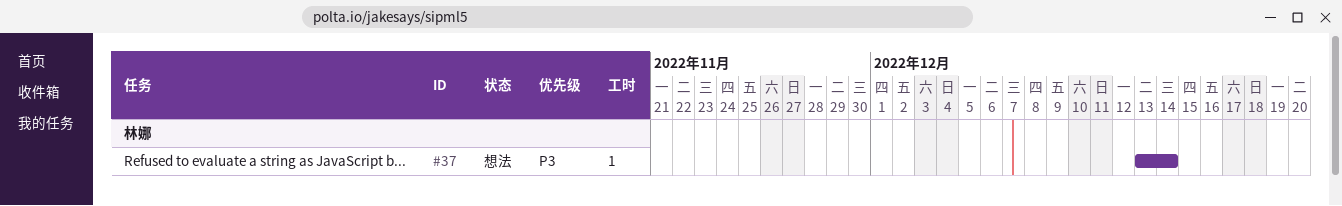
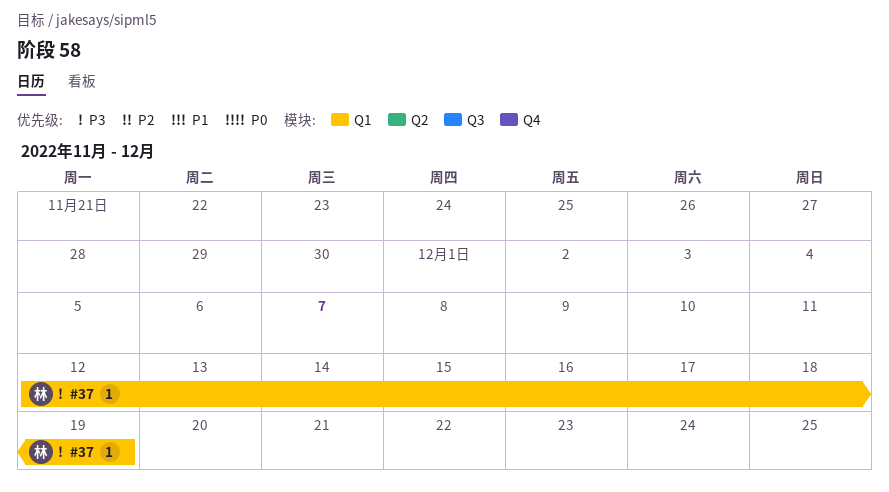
#37, start: Dec 13 -> Dec 12
#37, due: Dec 14 -> Dec 19

